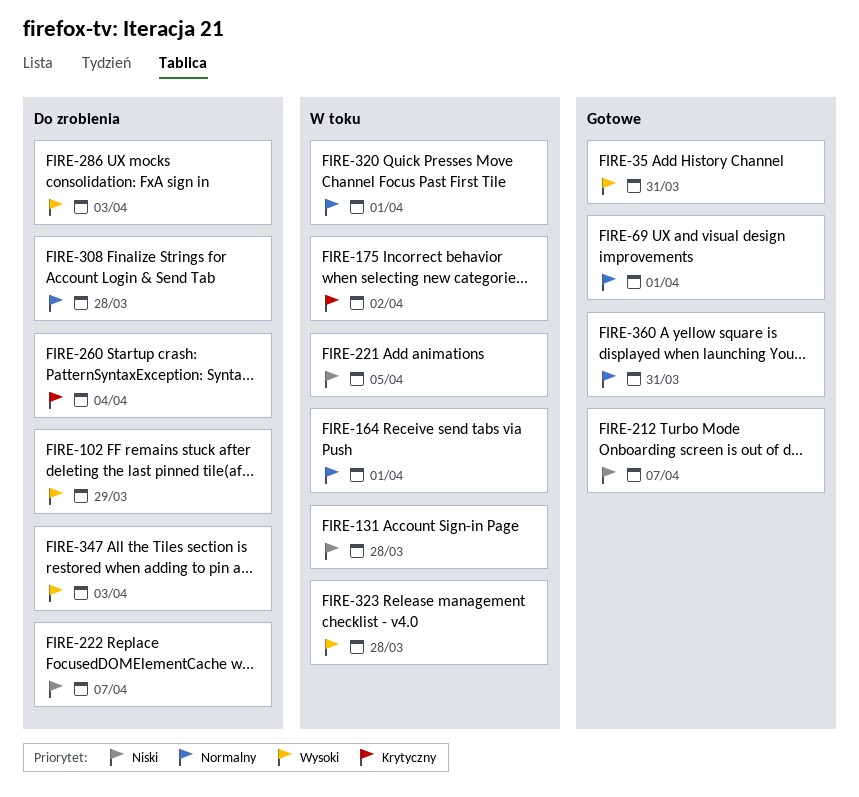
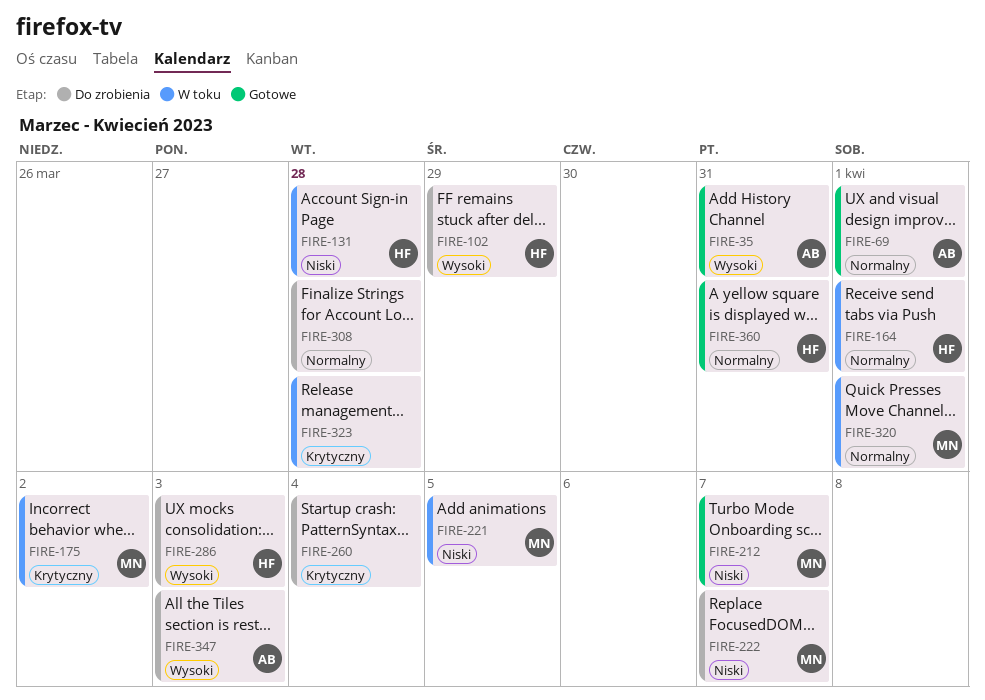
FIRE-323, priority: Wysoki -> Krytyczny

